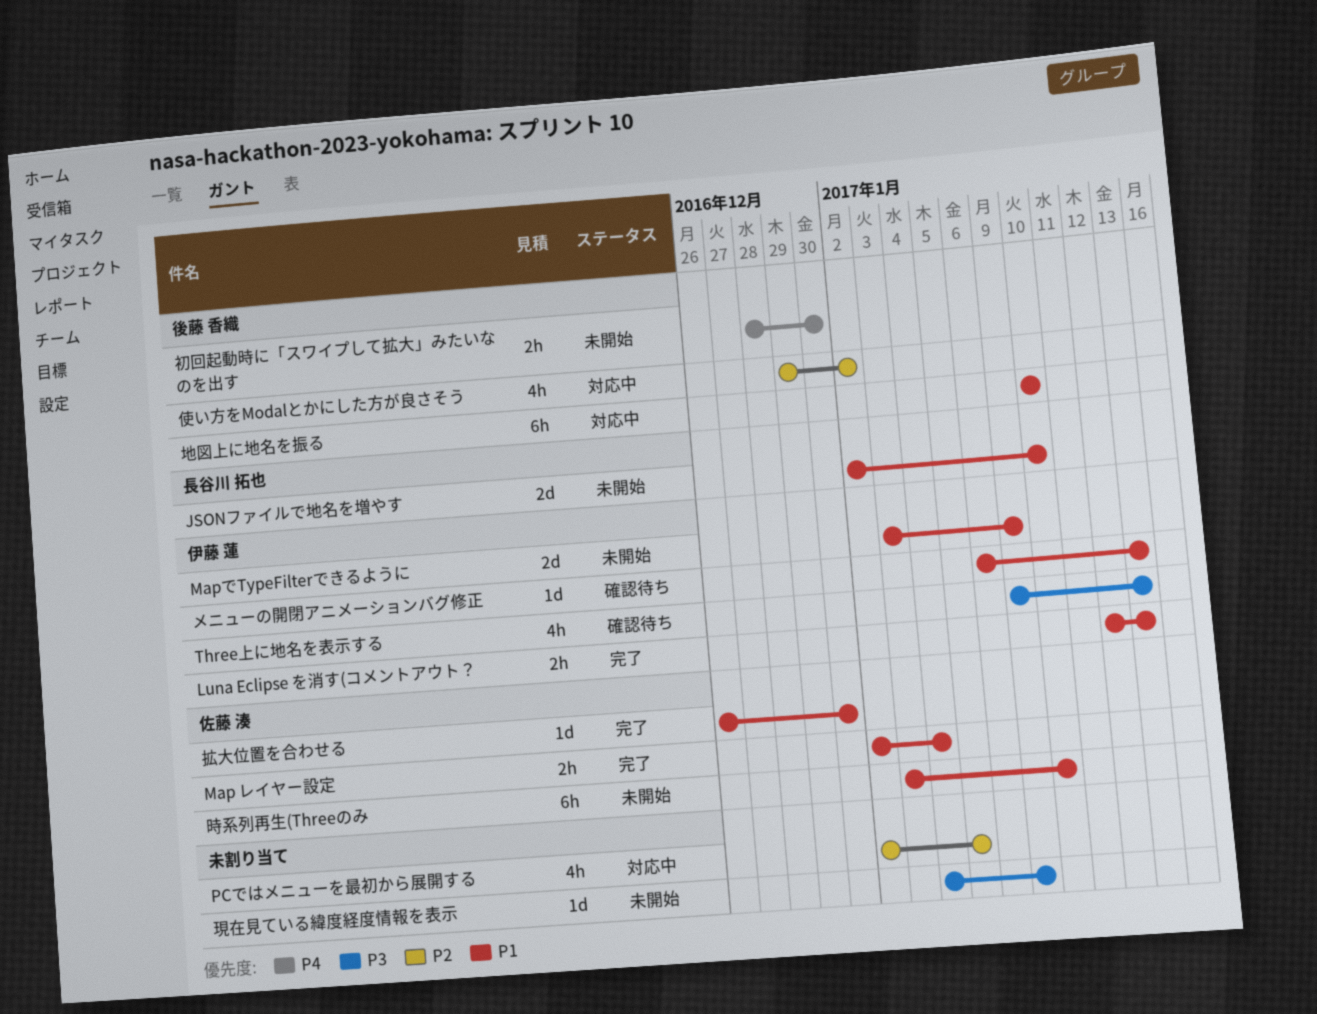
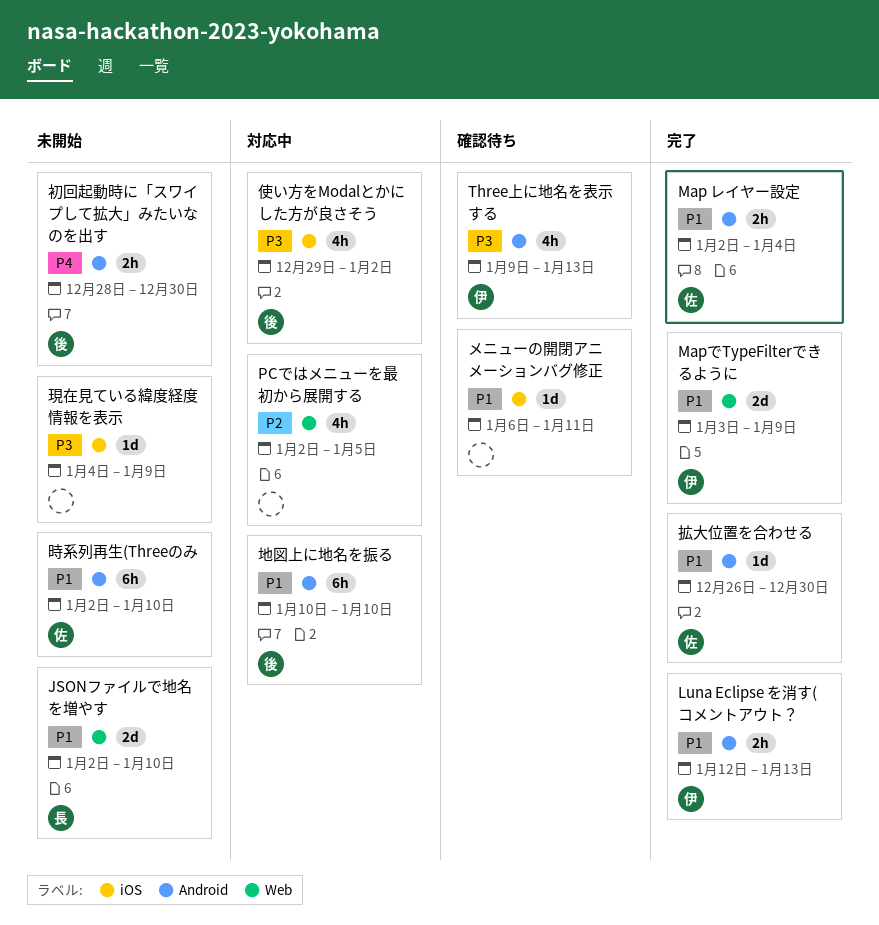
MapでTypeFilterできるように, status: 未開始 -> 完了
メニューの開閉アニメーションバグ修正, owner: 伊藤 蓮 -> none
メニューの開閉アニメーションバグ修正, due: Jan 13 -> Jan 11
使い方をModalとかにした方が良さそう, priority: P2 -> P3
時系列再生(Threeのみ, start: Jan 3 -> Jan 2

